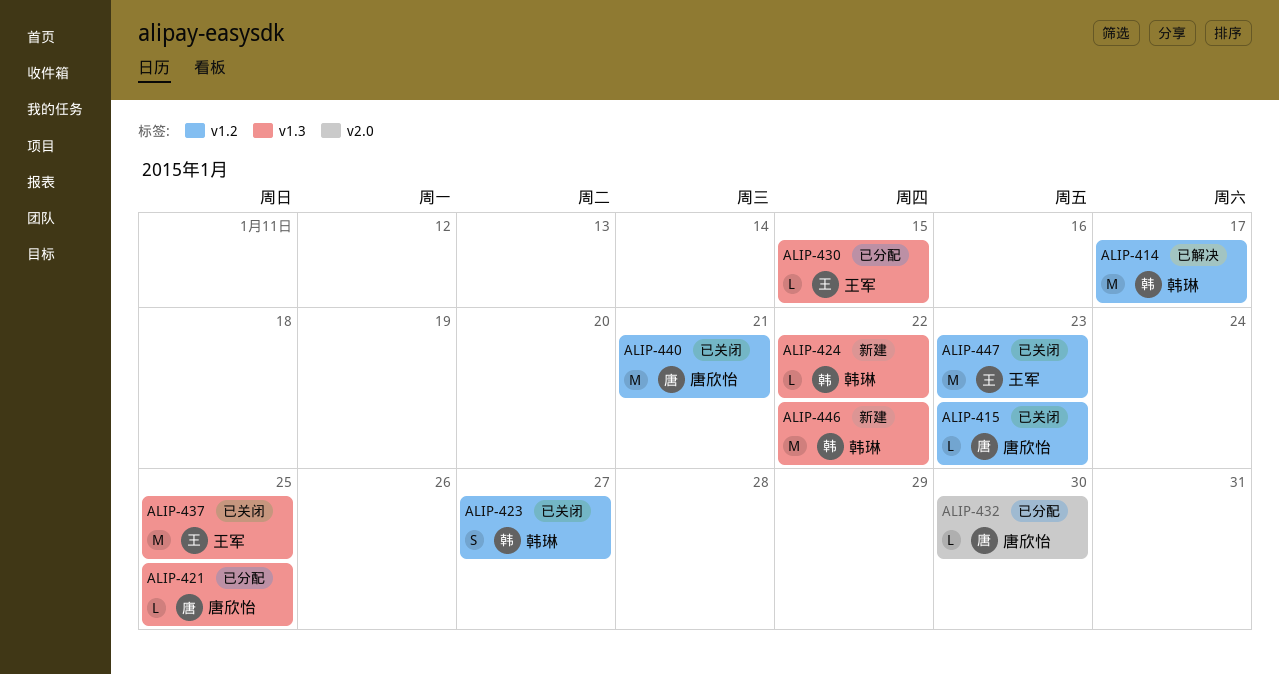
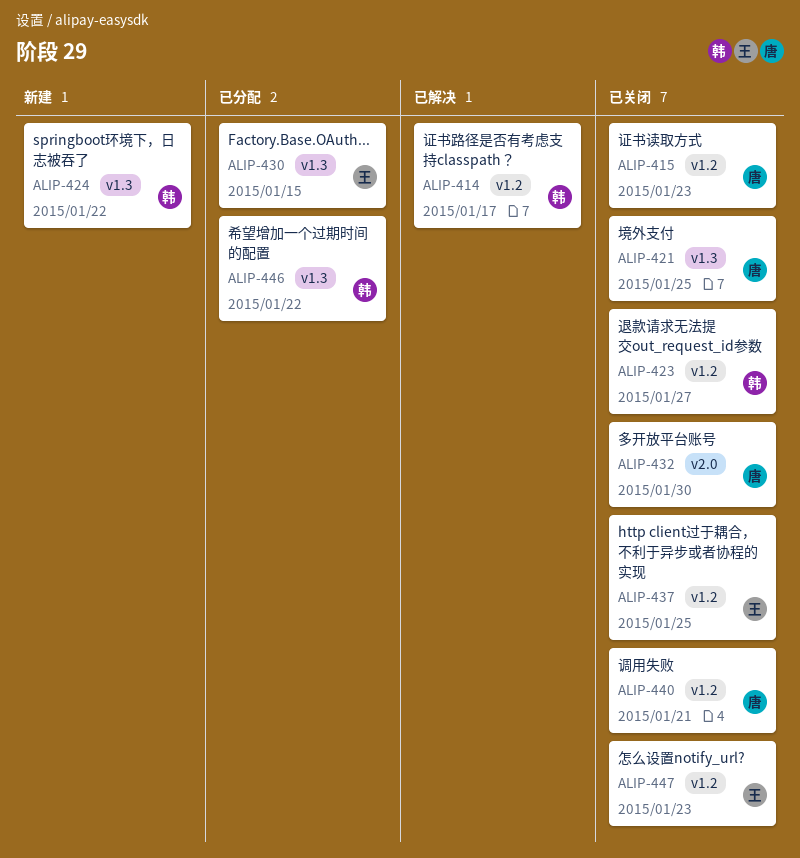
ALIP-421, status: 已分配 -> 已关闭
ALIP-432, status: 已分配 -> 已关闭
ALIP-437, label: v1.3 -> v1.2
ALIP-446, status: 新建 -> 已分配

